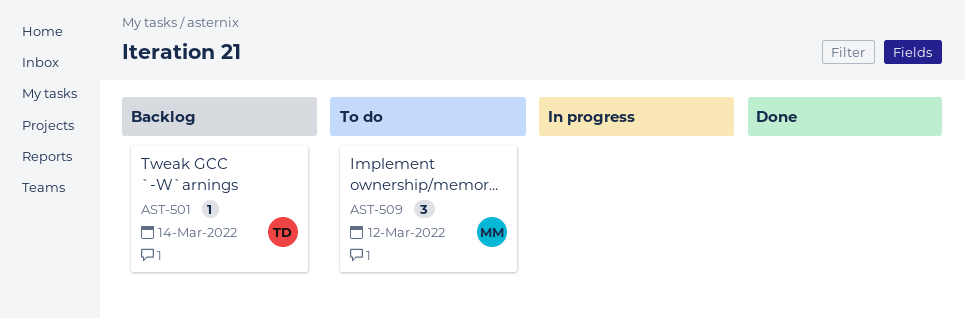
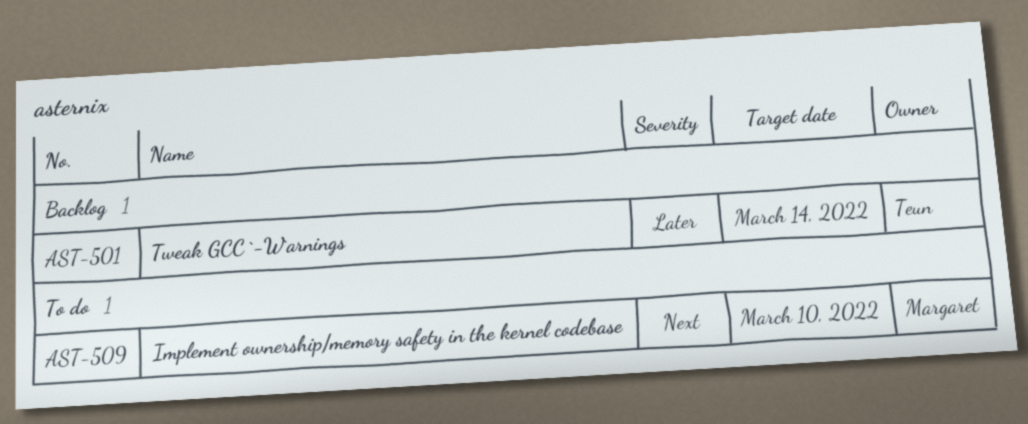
AST-509, due: Mar 12 -> Mar 10

